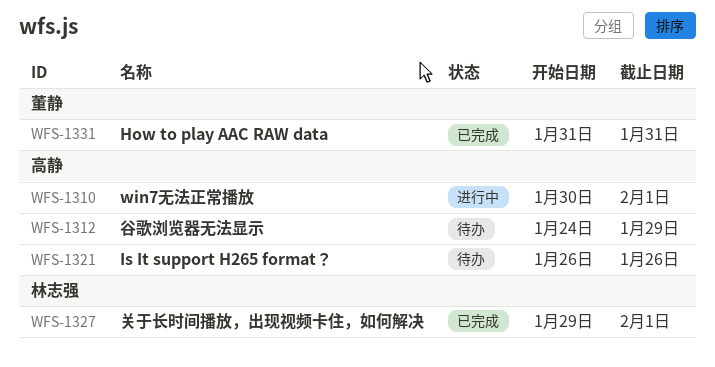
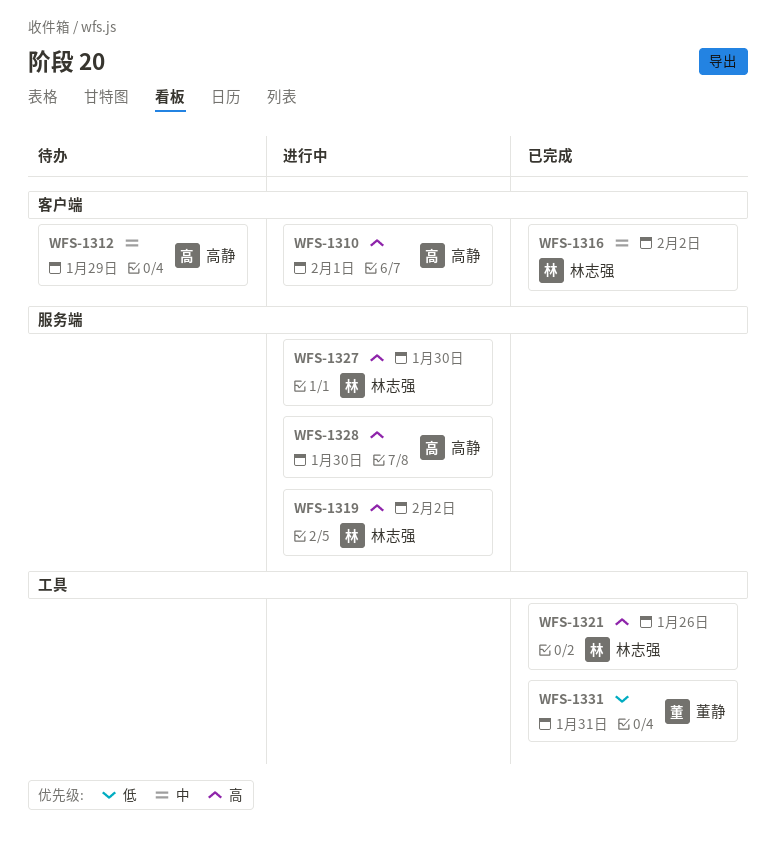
WFS-1316: none -> present
WFS-1319: none -> present
WFS-1321, status: 待办 -> 已完成
WFS-1321, owner: 高静 -> 林志强
WFS-1327, status: 已完成 -> 进行中
WFS-1327, due: Feb 1 -> Jan 30
WFS-1328: none -> present

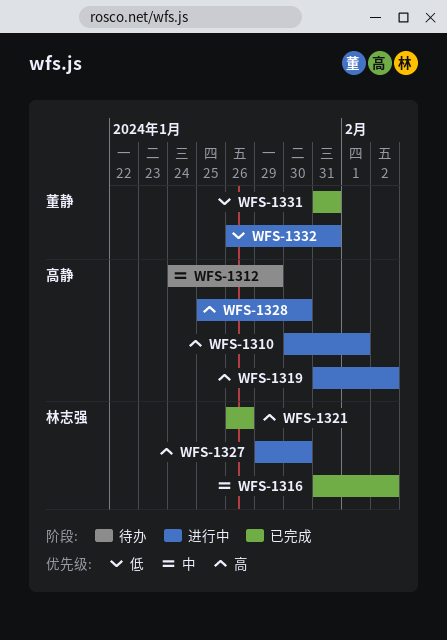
WFS-1319, owner: 林志强 -> 高静
WFS-1332: none -> present

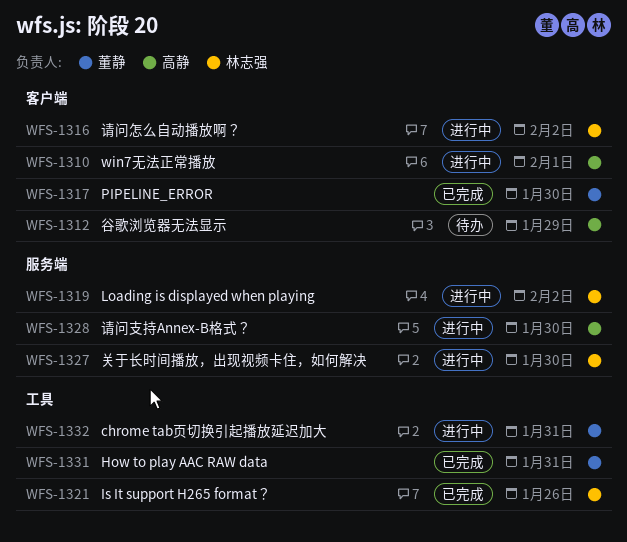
WFS-1316, status: 已完成 -> 进行中
WFS-1317: none -> present
WFS-1319, owner: 高静 -> 林志强

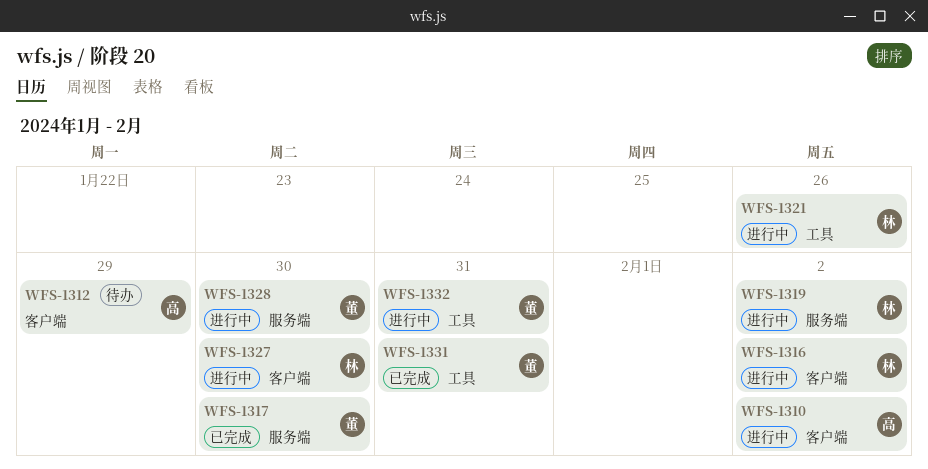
WFS-1310, due: Feb 1 -> Feb 2
WFS-1317, label: 客户端 -> 服务端
WFS-1321, status: 已完成 -> 进行中
WFS-1327, label: 服务端 -> 客户端
WFS-1328, owner: 高静 -> 董静

